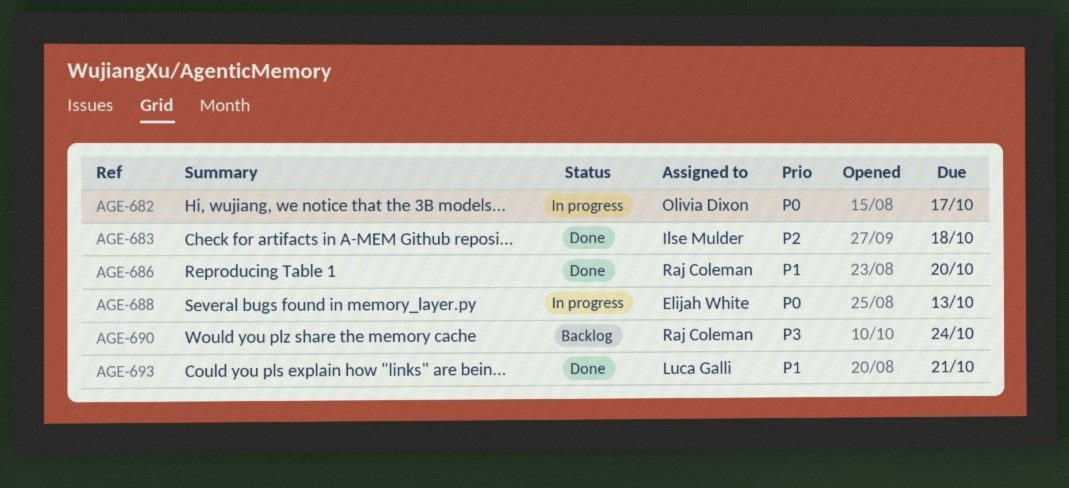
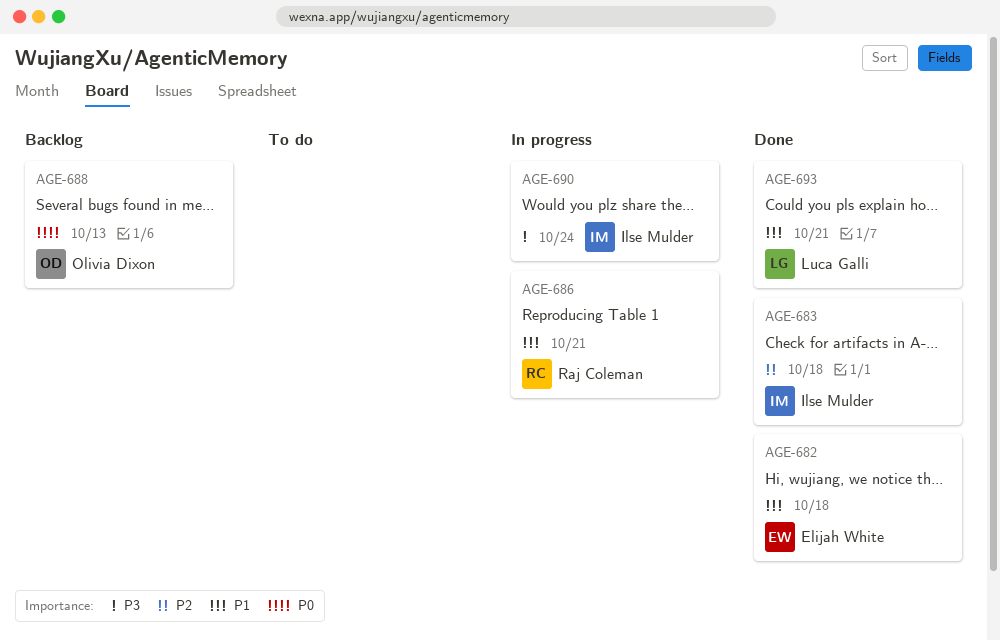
AGE-682, status: In progress -> Done
AGE-682, owner: Olivia Dixon -> Elijah White
AGE-682, priority: P0 -> P1
AGE-682, due: Oct 17 -> Oct 18
AGE-686, status: Done -> In progress
AGE-686, due: Oct 20 -> Oct 21
AGE-688, status: In progress -> Backlog
AGE-688, owner: Elijah White -> Olivia Dixon
AGE-690, status: Backlog -> In progress
AGE-690, owner: Raj Coleman -> Ilse Mulder

